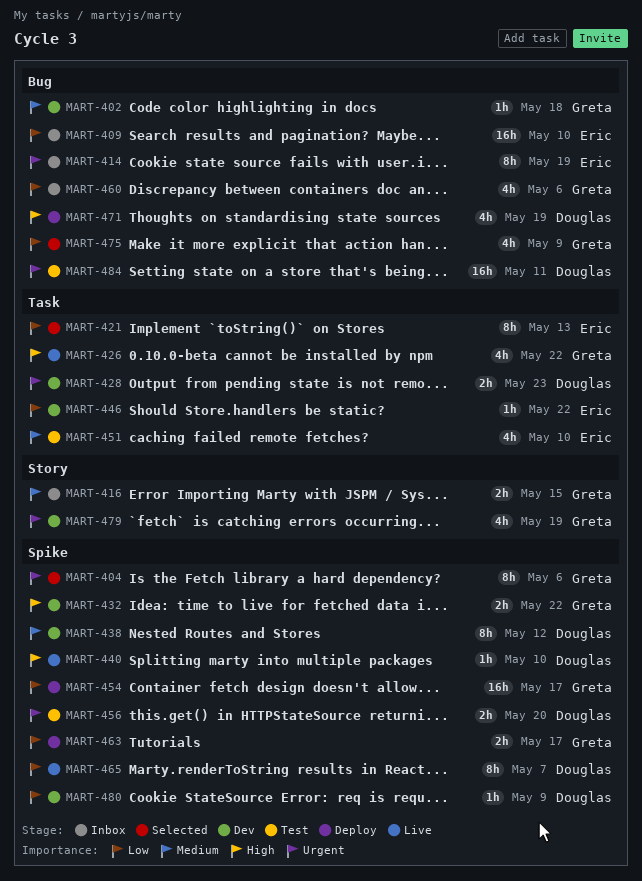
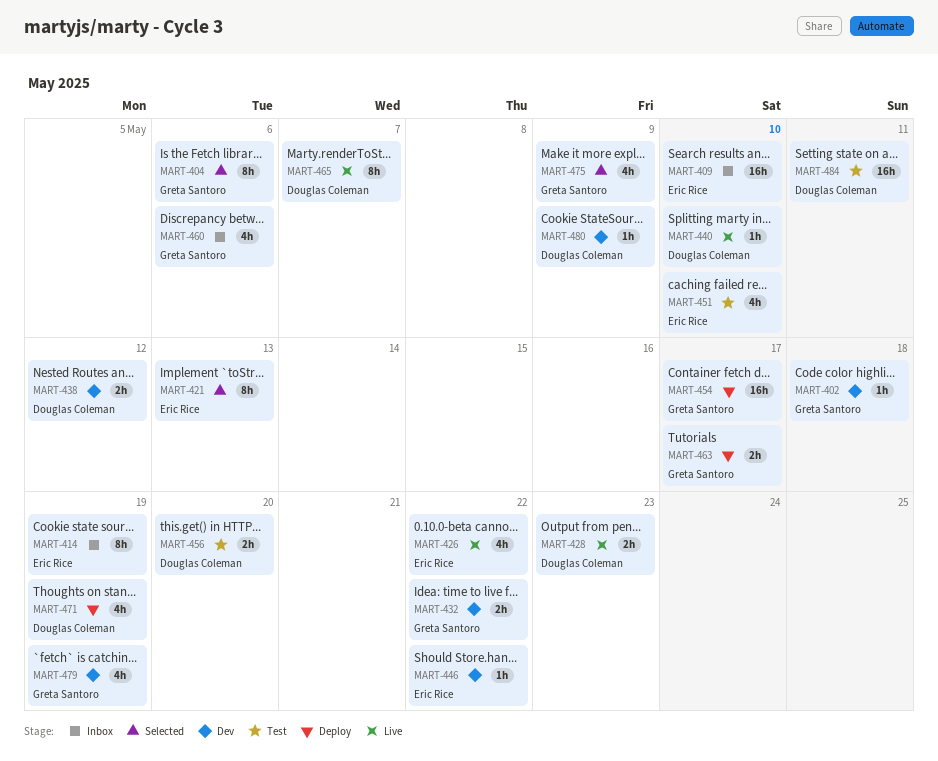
MART-416: present -> none
MART-426, owner: Greta Santoro -> Eric Rice
MART-428, status: Dev -> Live
MART-438, estimate: 8h -> 2h

